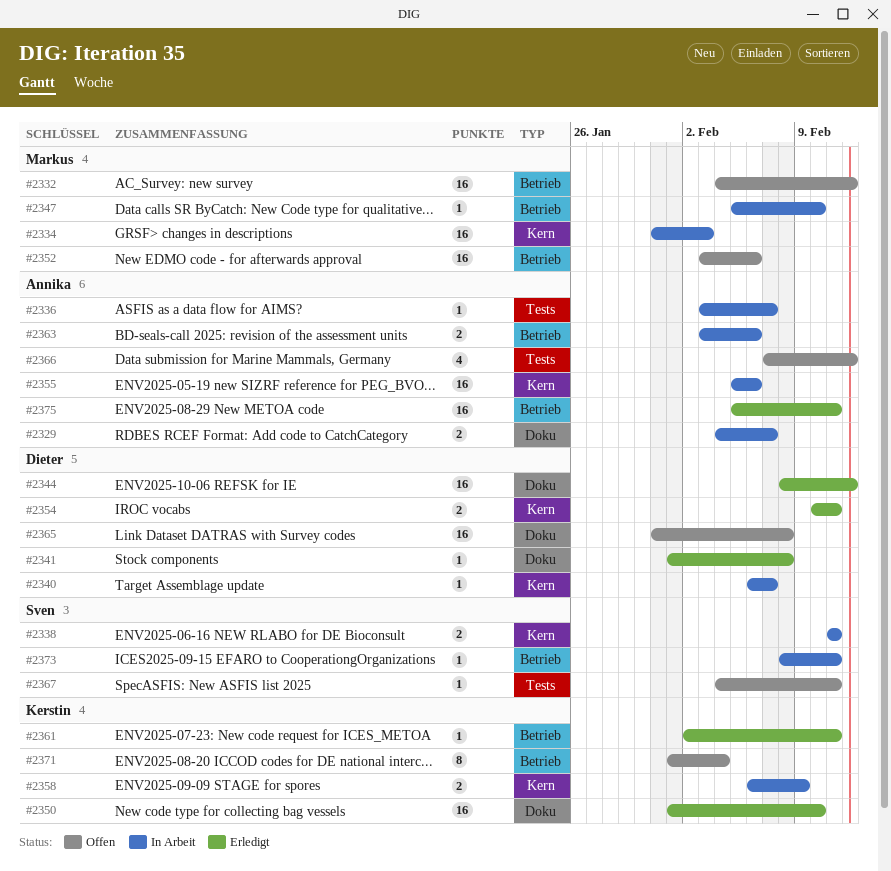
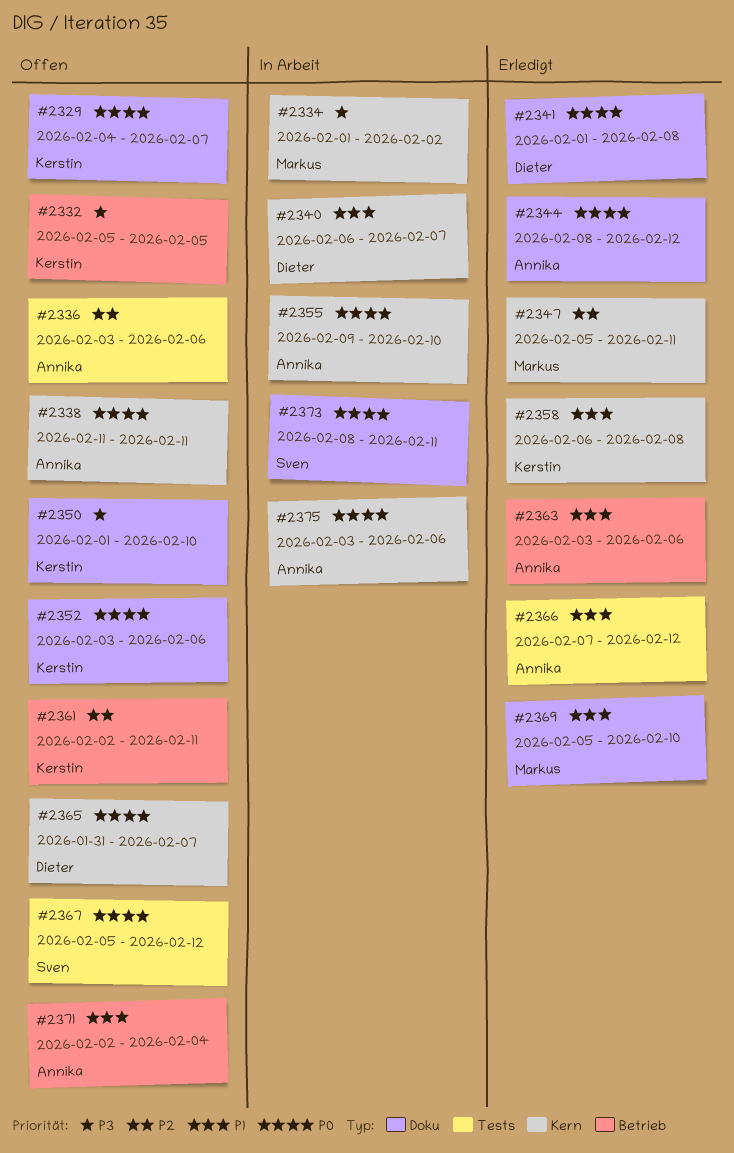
#2329, status: In Arbeit -> Offen
#2329, owner: Annika -> Kerstin
#2332, owner: Markus -> Kerstin
#2332, start: Feb 4 -> Feb 5
#2332, due: Feb 12 -> Feb 5
#2334, start: Jan 31 -> Feb 1
#2334, due: Feb 3 -> Feb 2
#2336, status: In Arbeit -> Offen
#2336, due: Feb 7 -> Feb 6
#2338, status: In Arbeit -> Offen
#2338, owner: Sven -> Annika
#2344, owner: Dieter -> Annika
#2347, status: In Arbeit -> Erledigt
#2347, label: Betrieb -> Kern
#2347, due: Feb 10 -> Feb 11
#2350, status: Erledigt -> Offen
#2352, owner: Markus -> Kerstin
#2352, label: Betrieb -> Doku
#2354: present -> none
#2355, start: Feb 5 -> Feb 9
#2355, due: Feb 6 -> Feb 10
#2358, status: In Arbeit -> Erledigt
#2358, due: Feb 9 -> Feb 8
#2361, status: Erledigt -> Offen
#2363, status: In Arbeit -> Erledigt
#2365, label: Doku -> Kern
#2365, due: Feb 8 -> Feb 7
#2366, status: Offen -> Erledigt
#2367, start: Feb 4 -> Feb 5
#2367, due: Feb 11 -> Feb 12
#2369: none -> present
#2371, owner: Kerstin -> Annika
#2371, start: Feb 1 -> Feb 2
#2373, label: Betrieb -> Doku
#2375, status: Erledigt -> In Arbeit
#2375, label: Betrieb -> Kern
#2375, start: Feb 5 -> Feb 3
#2375, due: Feb 11 -> Feb 6

